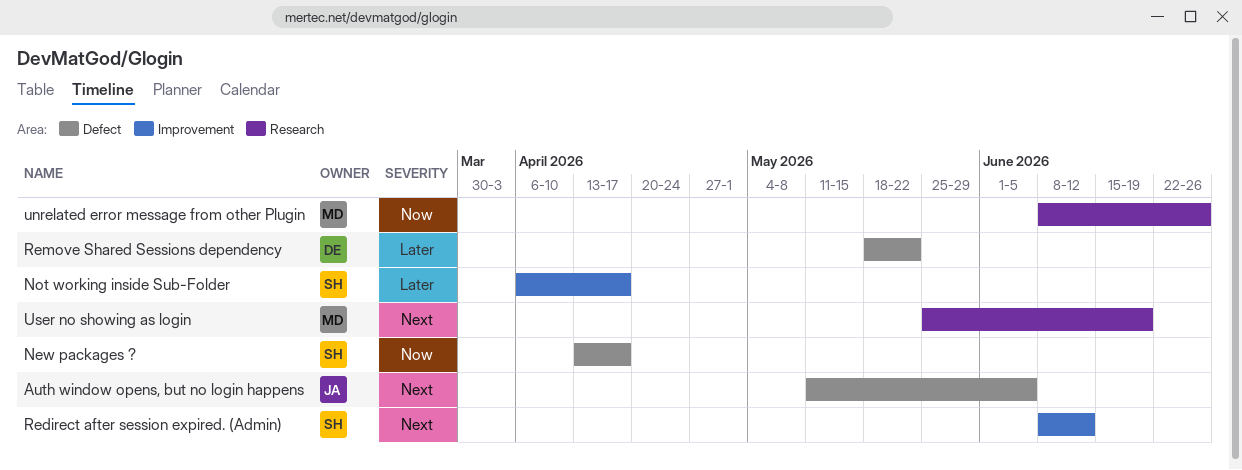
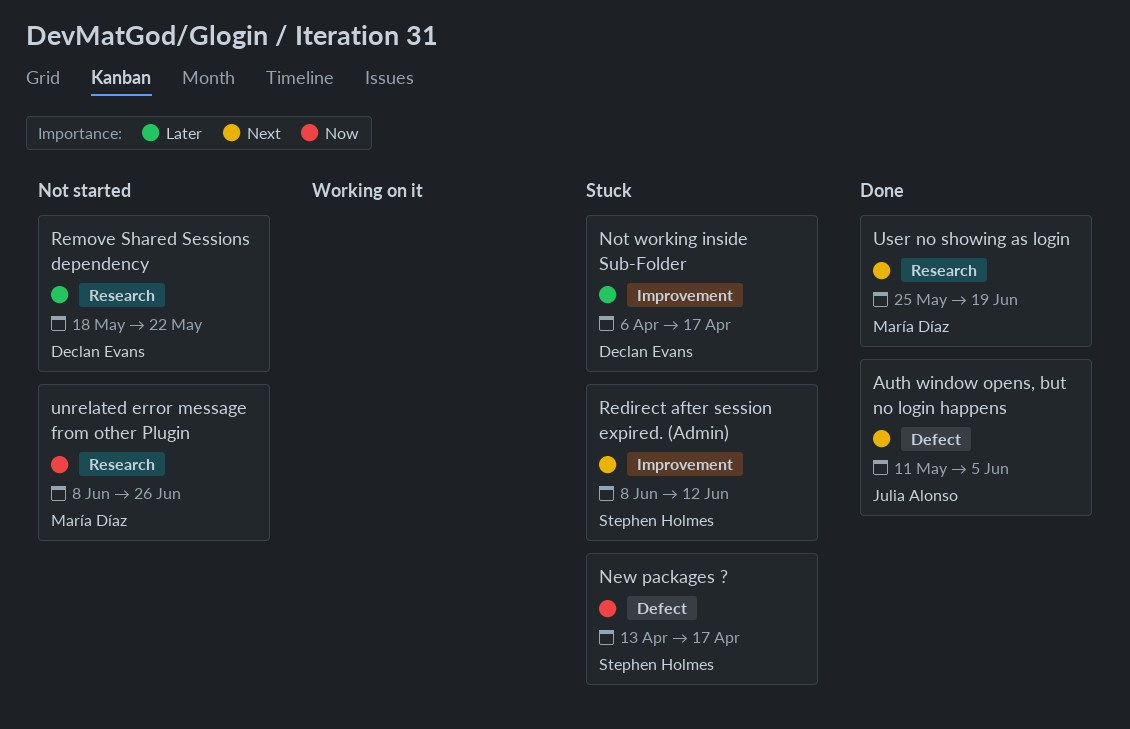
Not working inside Sub-Folder, owner: Stephen Holmes -> Declan Evans
Remove Shared Sessions dependency, label: Defect -> Research

